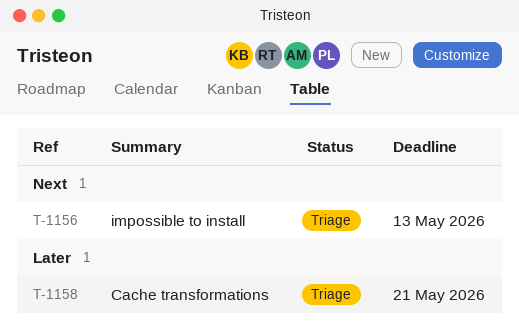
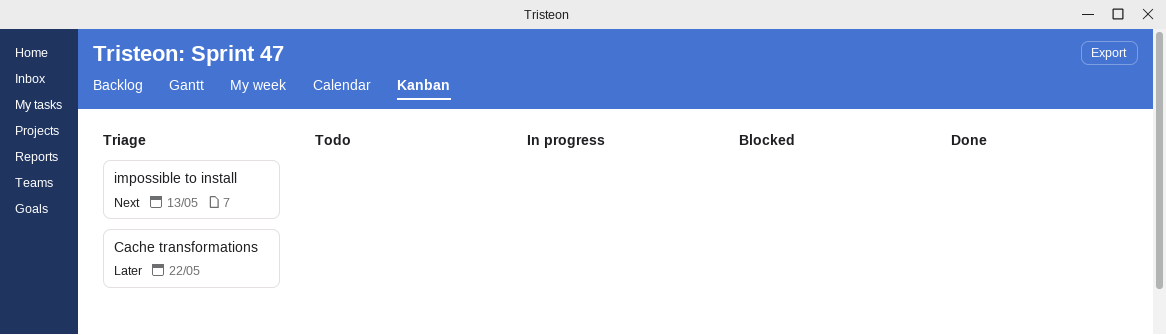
Cache transformations, due: May 21 -> May 22

